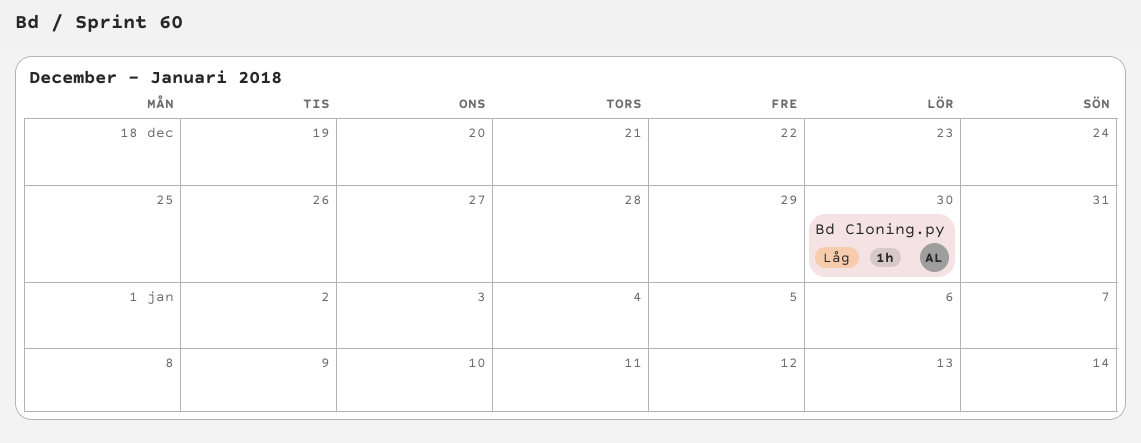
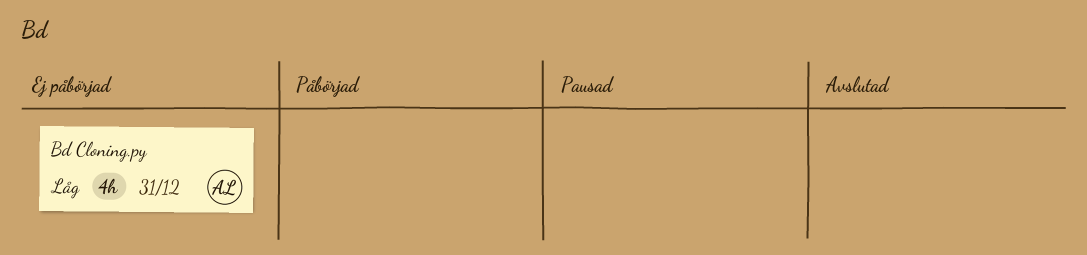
Bd Cloning.py, estimate: 1h -> 4h
Bd Cloning.py, due: Dec 30 -> Dec 31

